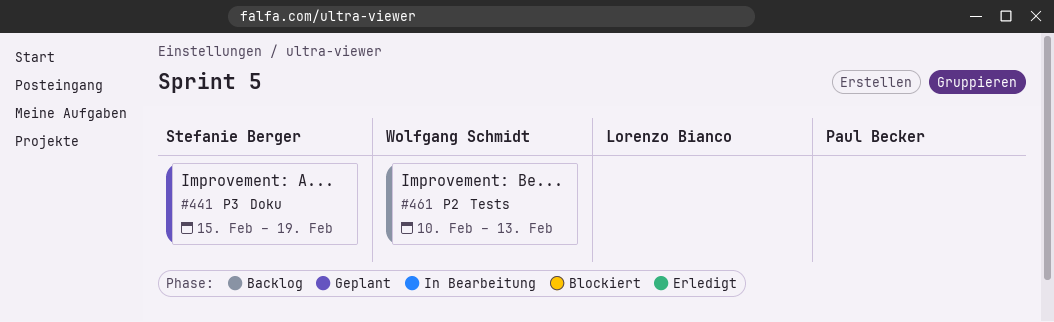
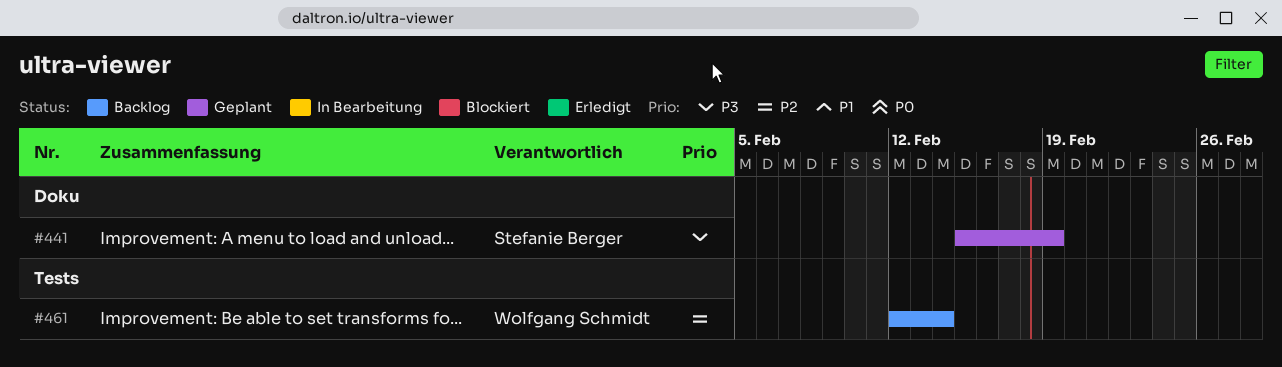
#461, start: Feb 10 -> Feb 12
#461, due: Feb 13 -> Feb 14

